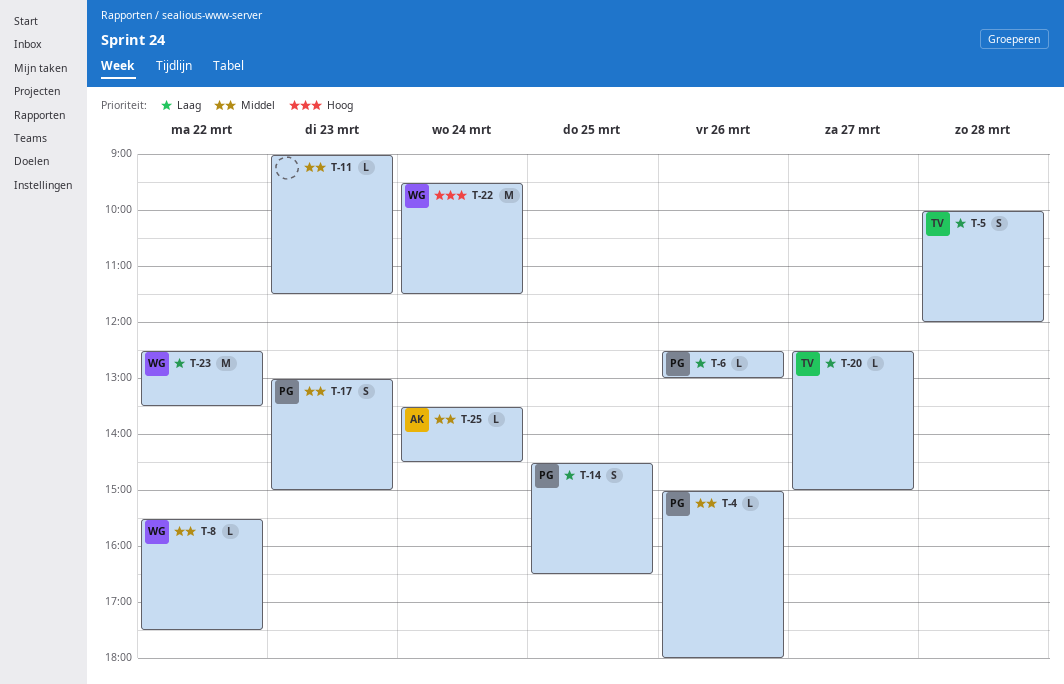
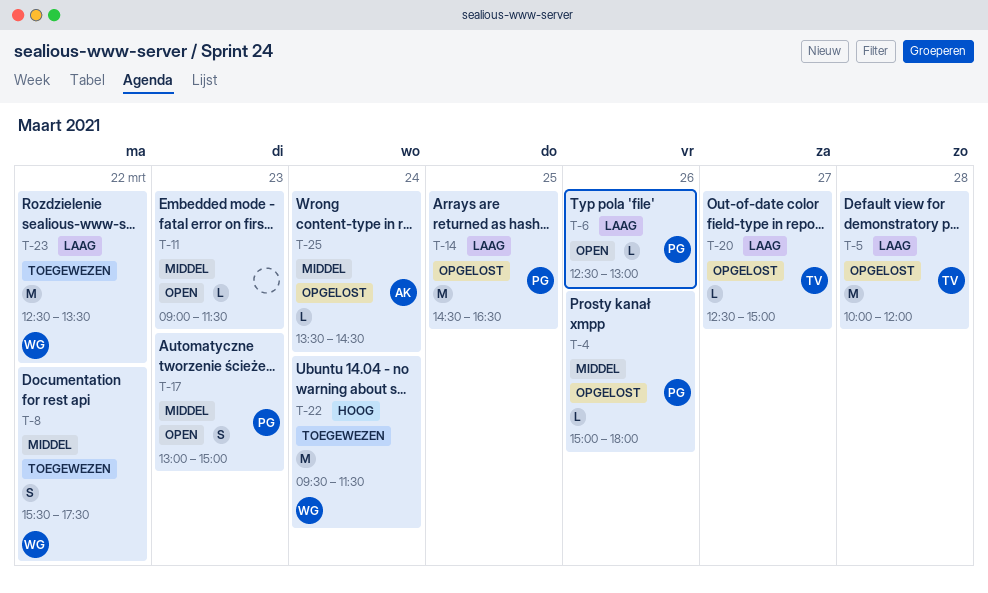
T-5, estimate: S -> M
T-8, estimate: L -> S
T-14, estimate: S -> M

